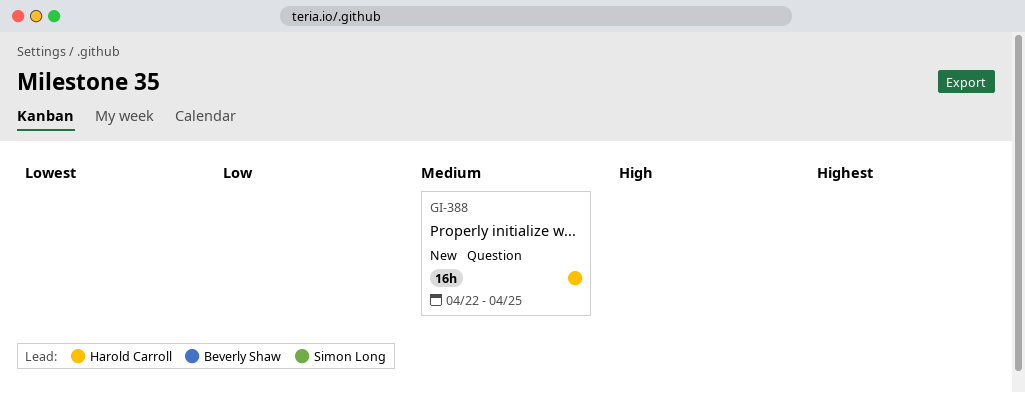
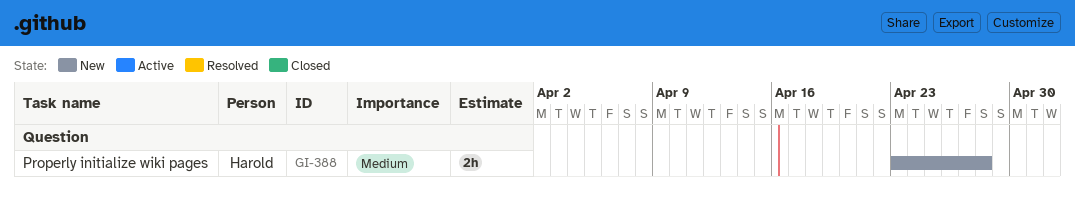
GI-388, estimate: 16h -> 2h
GI-388, start: Apr 22 -> Apr 23
GI-388, due: Apr 25 -> Apr 28

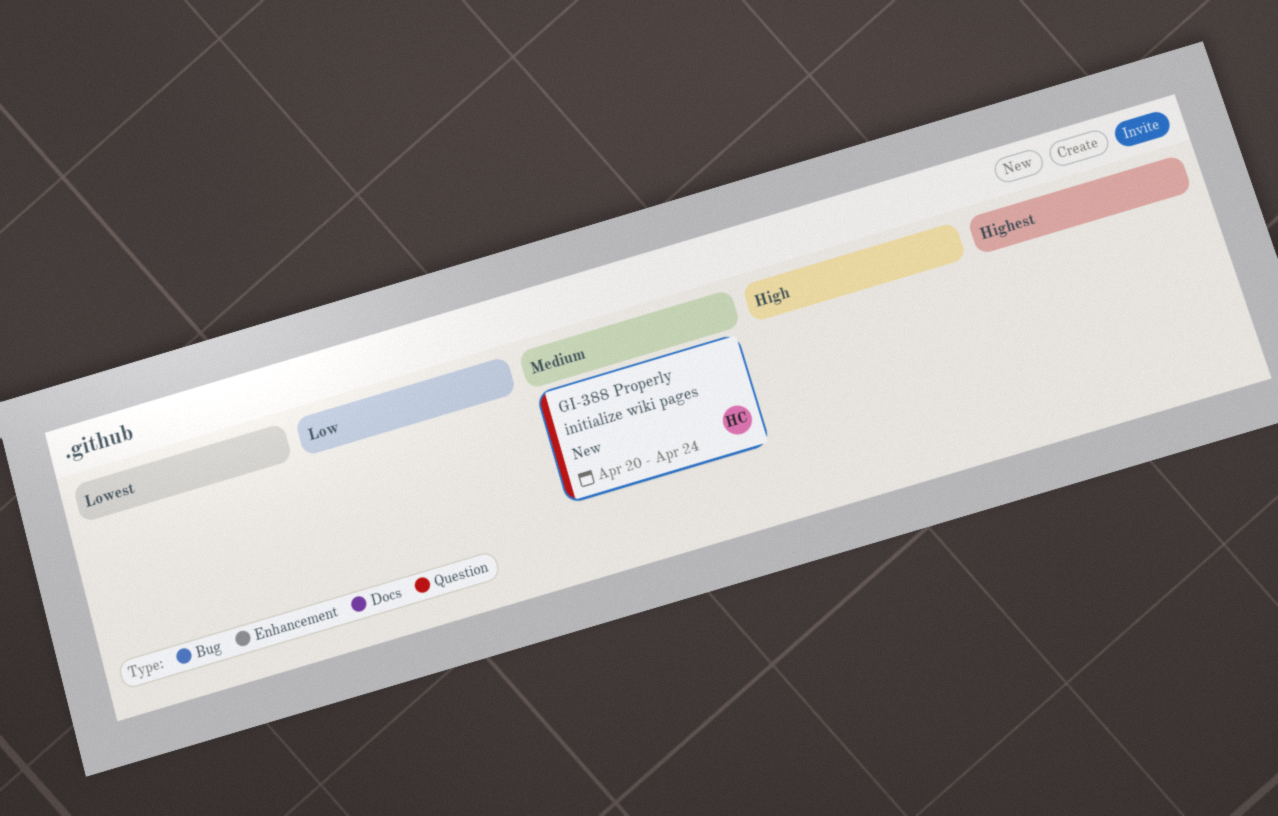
GI-388, start: Apr 23 -> Apr 20
GI-388, due: Apr 28 -> Apr 24

